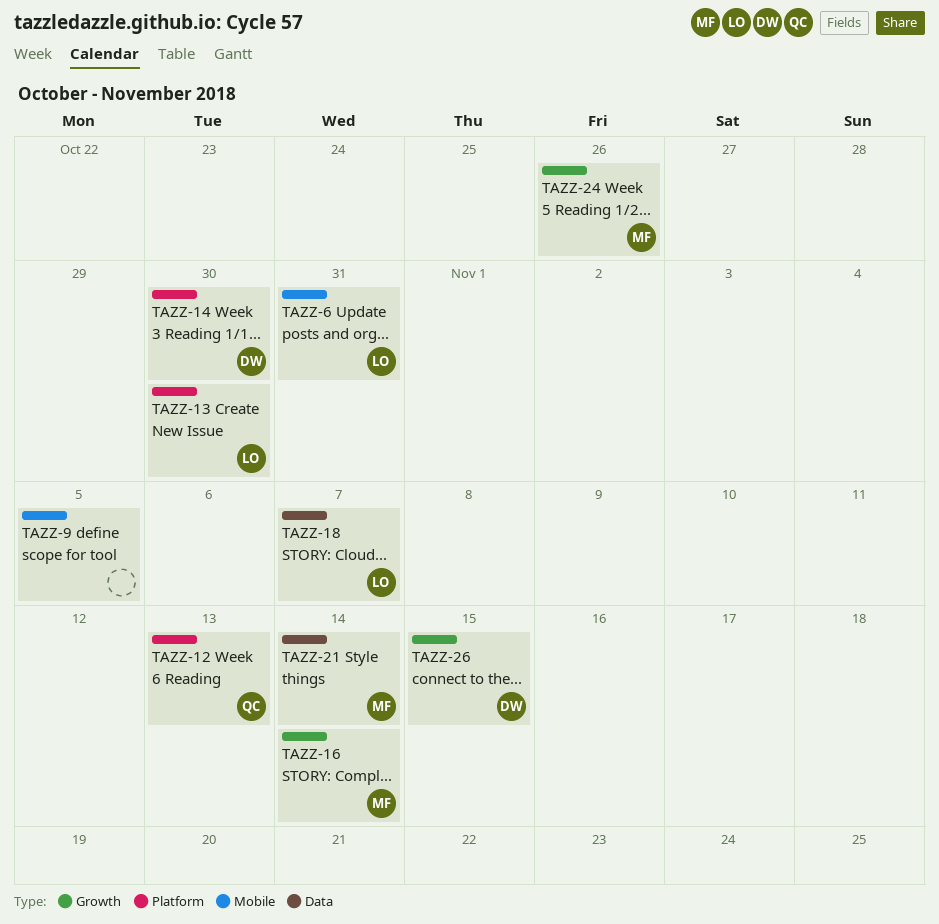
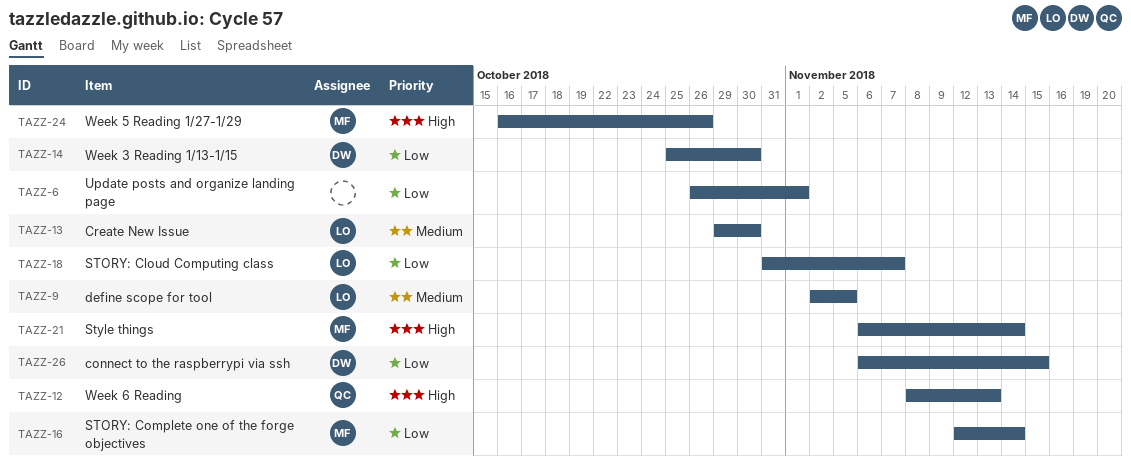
TAZZ-6, owner: LO -> none
TAZZ-6, due: Oct 31 -> Nov 1
TAZZ-9, owner: none -> LO

